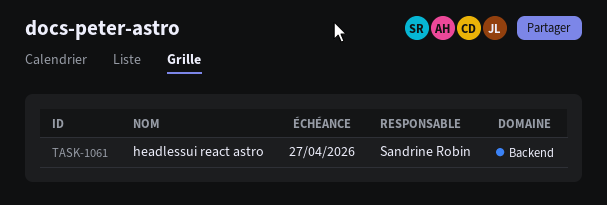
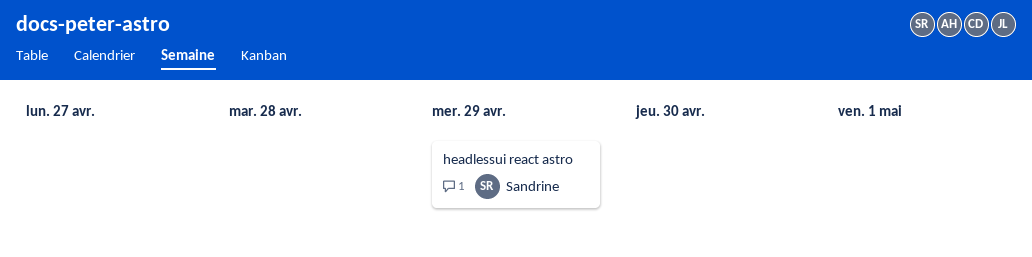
headlessui react astro, due: Apr 27 -> Apr 29

